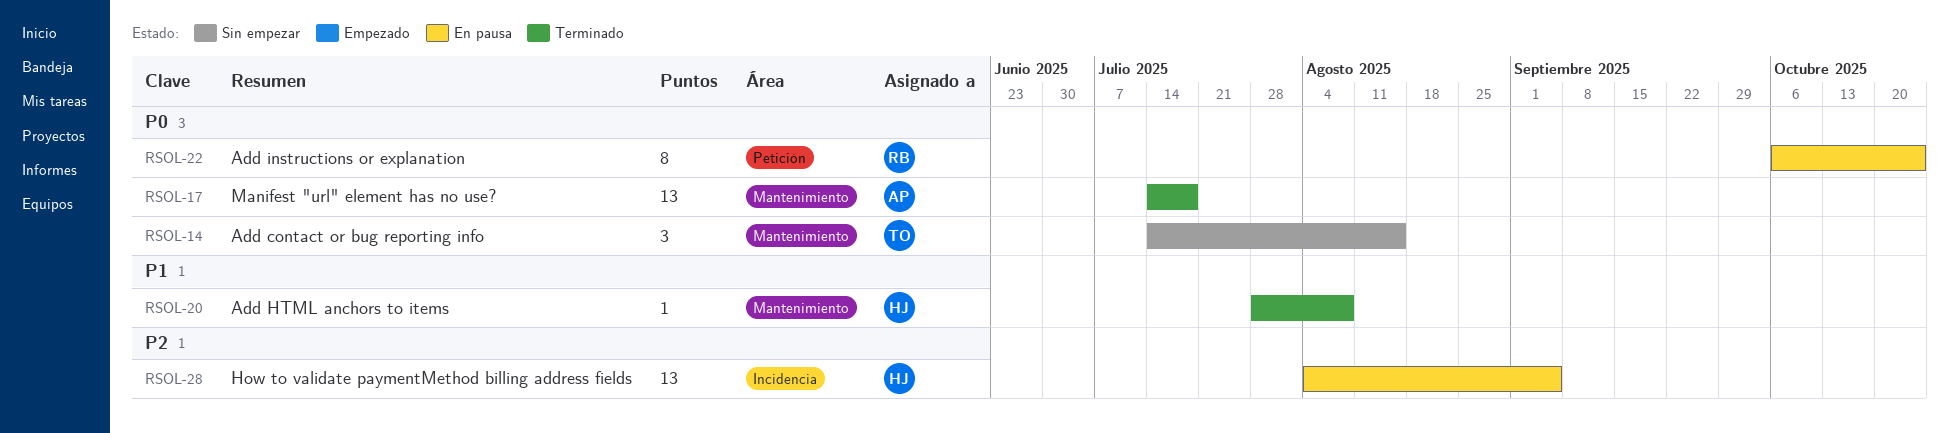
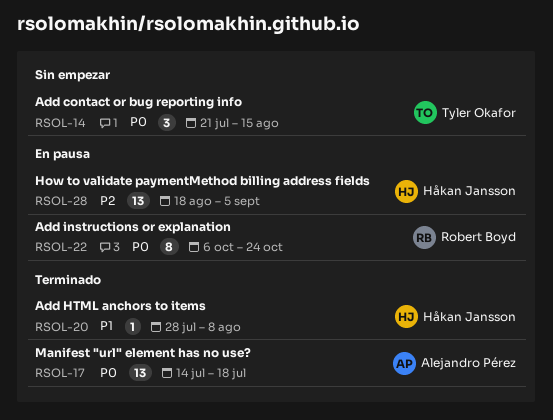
RSOL-14, start: Jul 14 -> Jul 21
RSOL-28, start: Aug 4 -> Aug 18

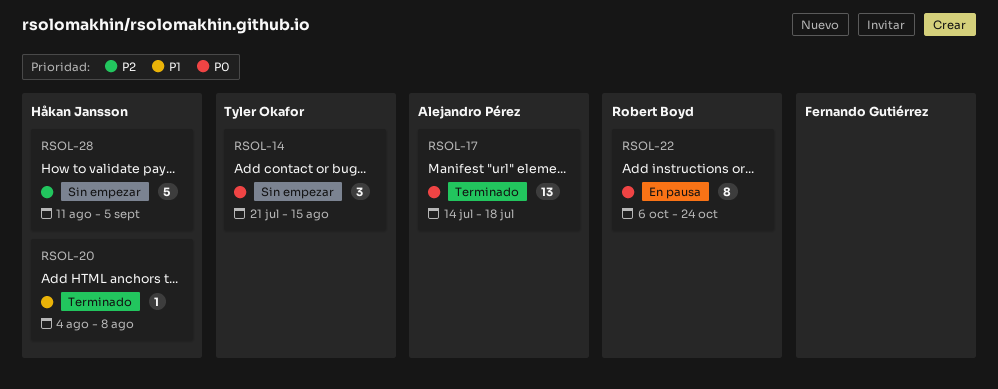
RSOL-20, start: Jul 28 -> Aug 4
RSOL-28, status: En pausa -> Sin empezar
RSOL-28, estimate: 13 -> 5
RSOL-28, start: Aug 18 -> Aug 11

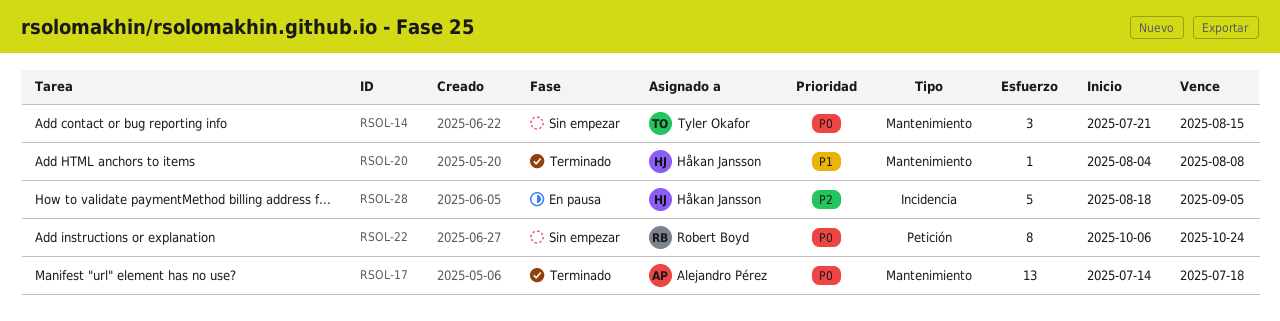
RSOL-22, status: En pausa -> Sin empezar
RSOL-28, status: Sin empezar -> En pausa
RSOL-28, start: Aug 11 -> Aug 18

